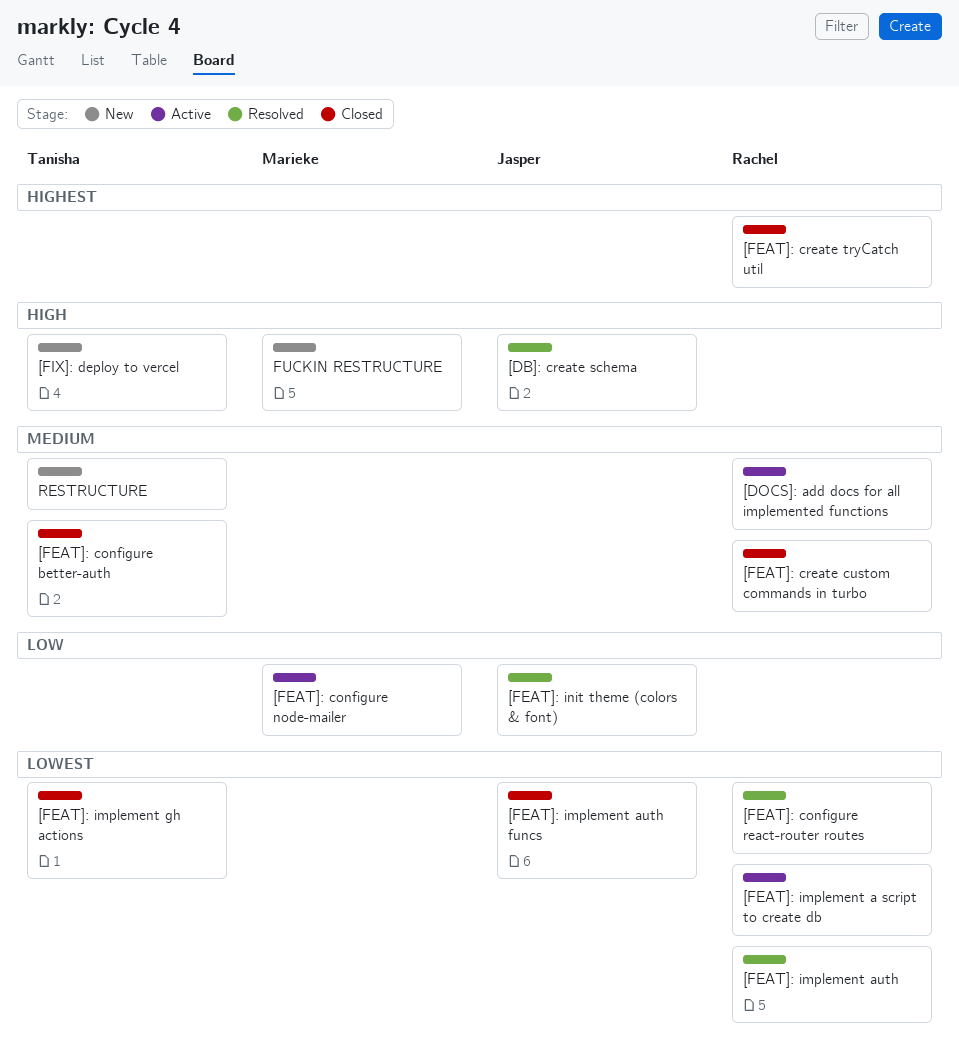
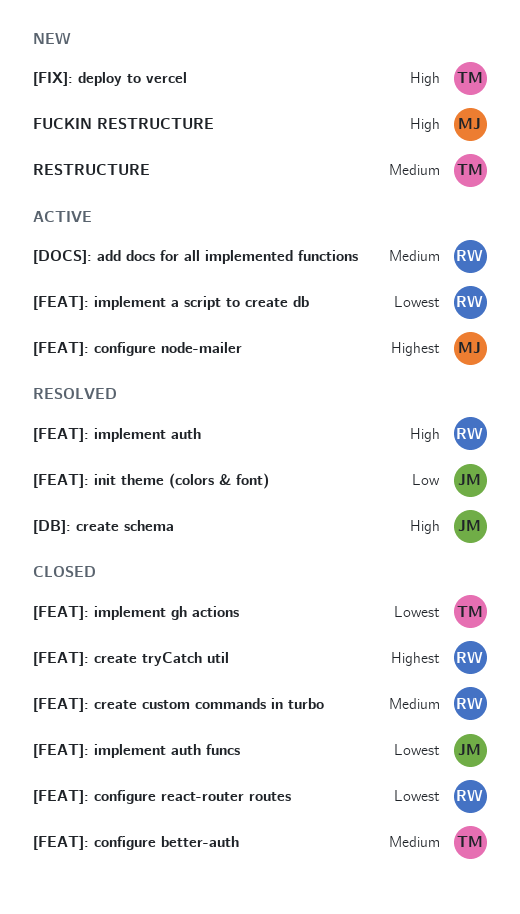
[FEAT]: configure node-mailer, priority: Low -> Highest
[FEAT]: configure react-router routes, status: Resolved -> Closed
[FEAT]: implement auth, priority: Lowest -> High

